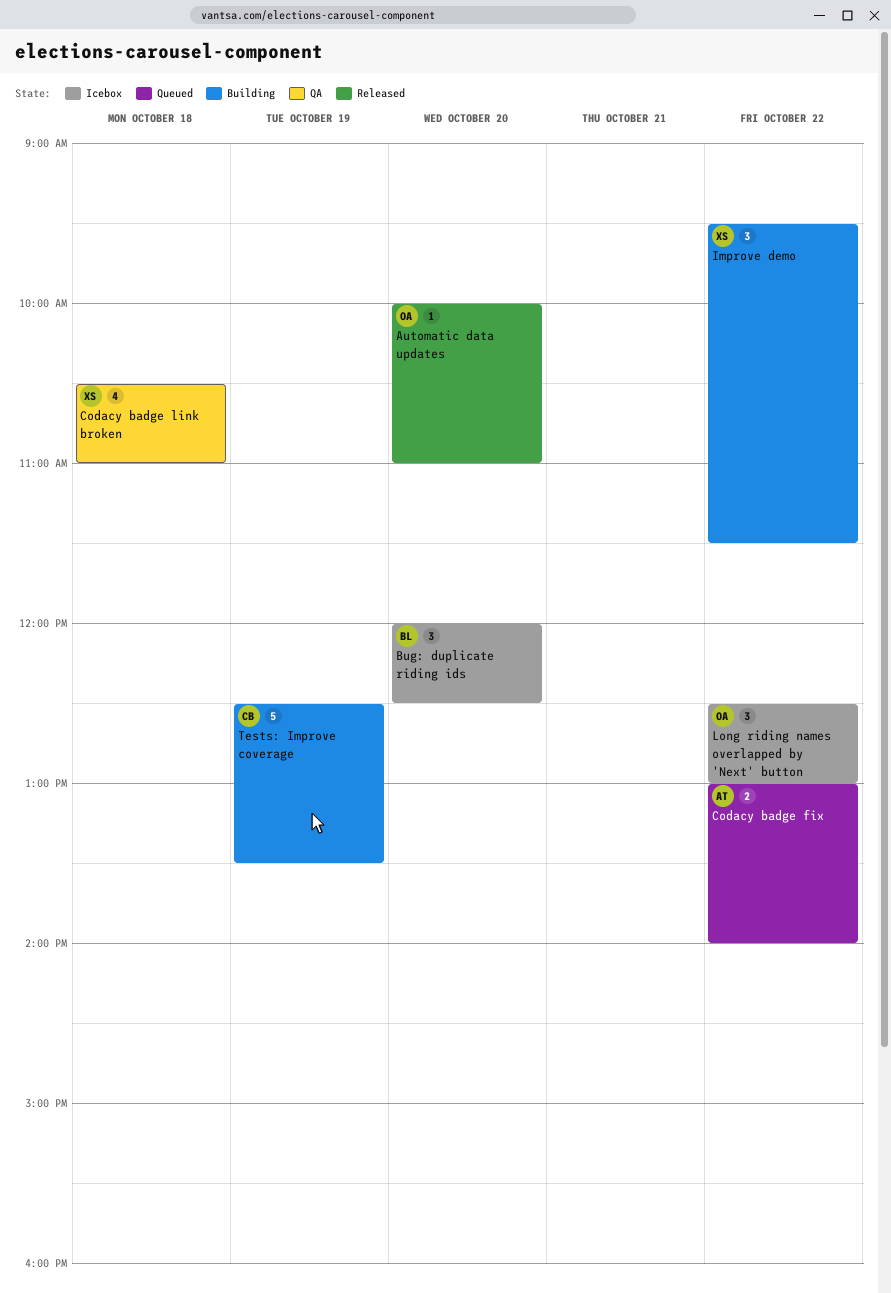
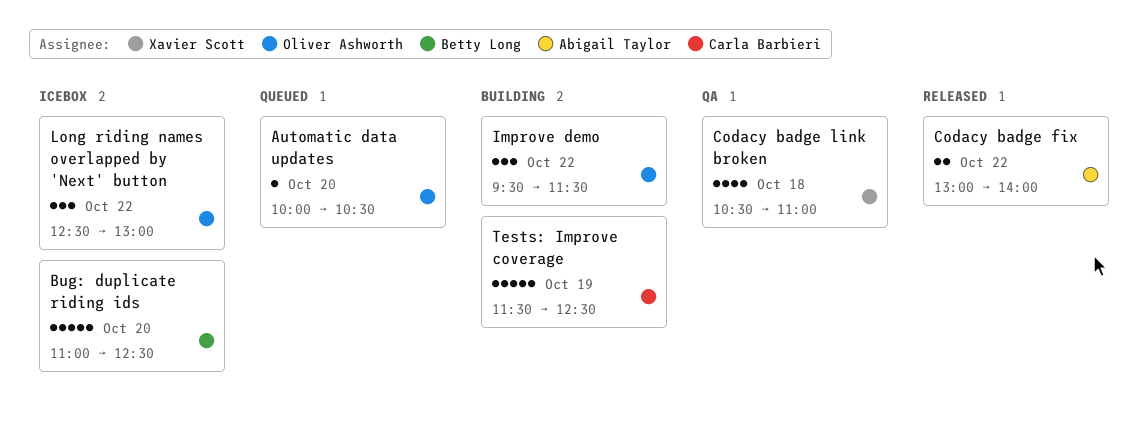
Automatic data updates, status: Released -> Queued
Automatic data updates, ends: 11:00 -> 10:30
Bug: duplicate riding ids, estimate: 3 -> 5
Bug: duplicate riding ids, begins: 12:00 -> 11:00
Codacy badge fix, status: Queued -> Released
Improve demo, owner: Xavier Scott -> Oliver Ashworth
Tests: Improve coverage, begins: 12:30 -> 11:30
Tests: Improve coverage, ends: 13:30 -> 12:30

